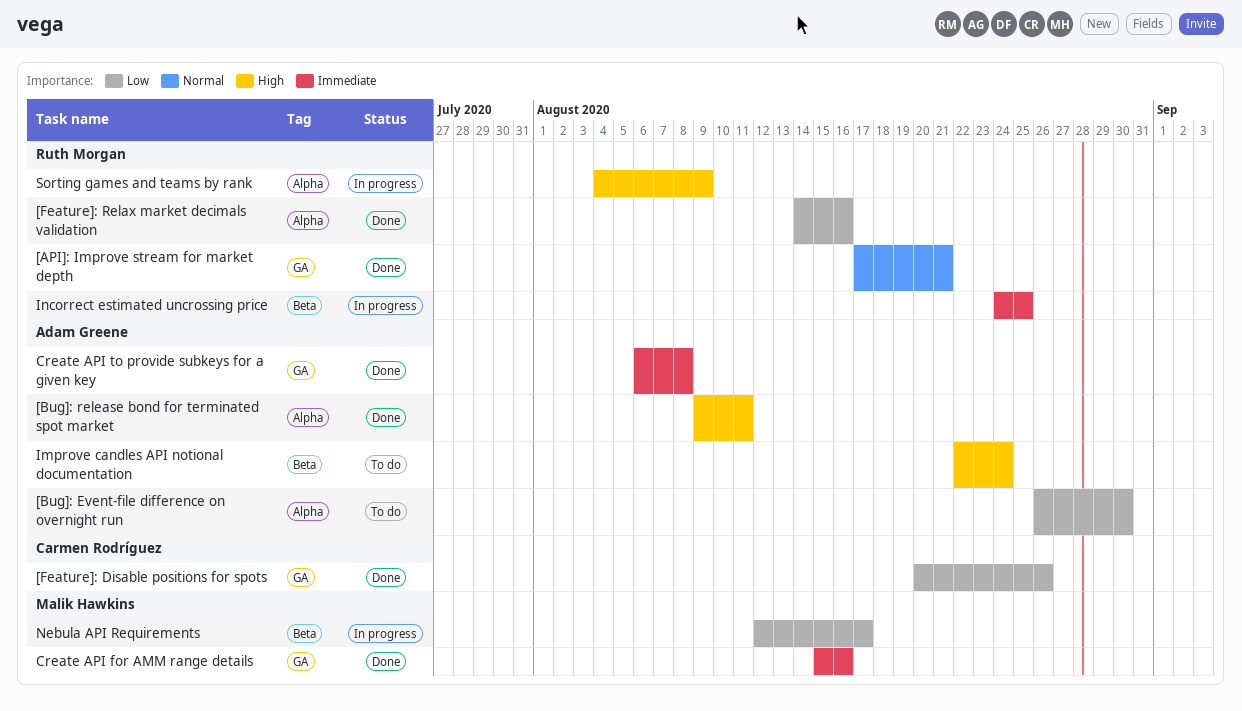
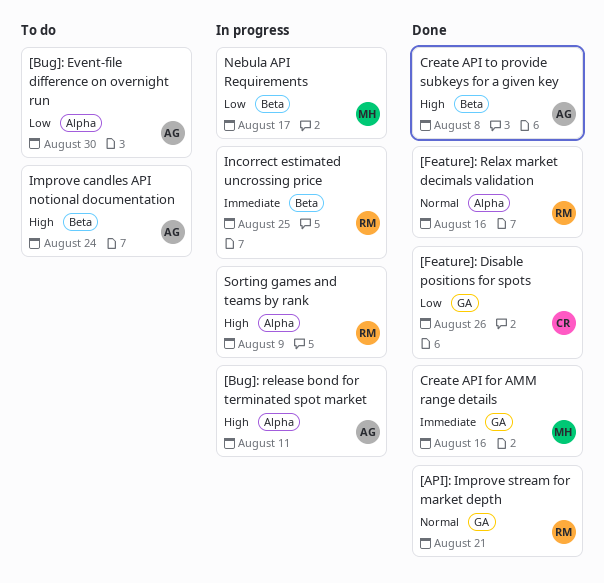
[Bug]: release bond for terminated spot market, status: Done -> In progress
[Feature]: Relax market decimals validation, priority: Low -> Normal
Create API to provide subkeys for a given key, priority: Immediate -> High
Create API to provide subkeys for a given key, label: GA -> Beta

